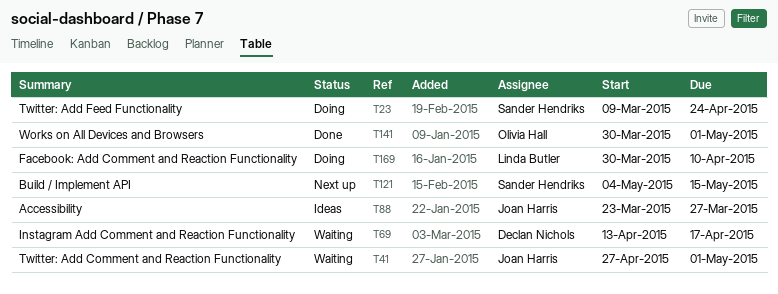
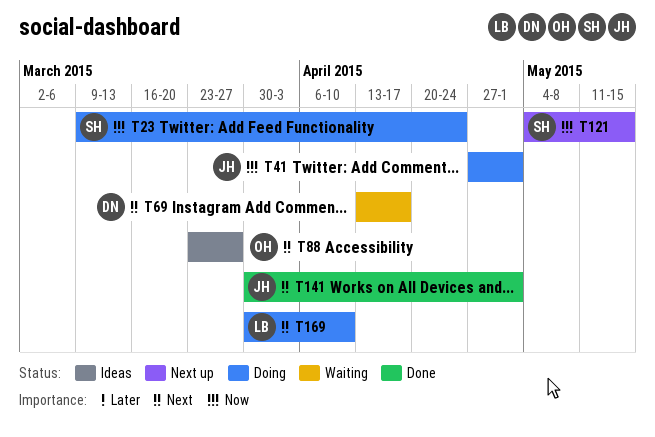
T41, status: Waiting -> Doing
T88, owner: Joan Harris -> Olivia Hall
T141, owner: Olivia Hall -> Joan Harris

